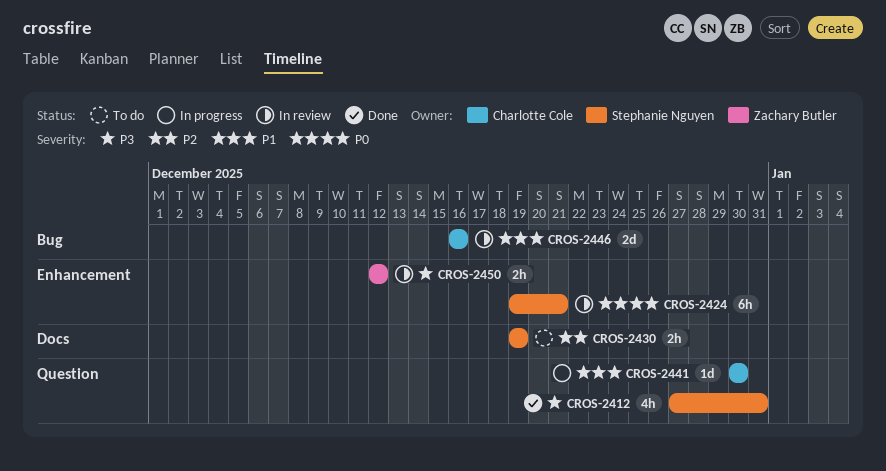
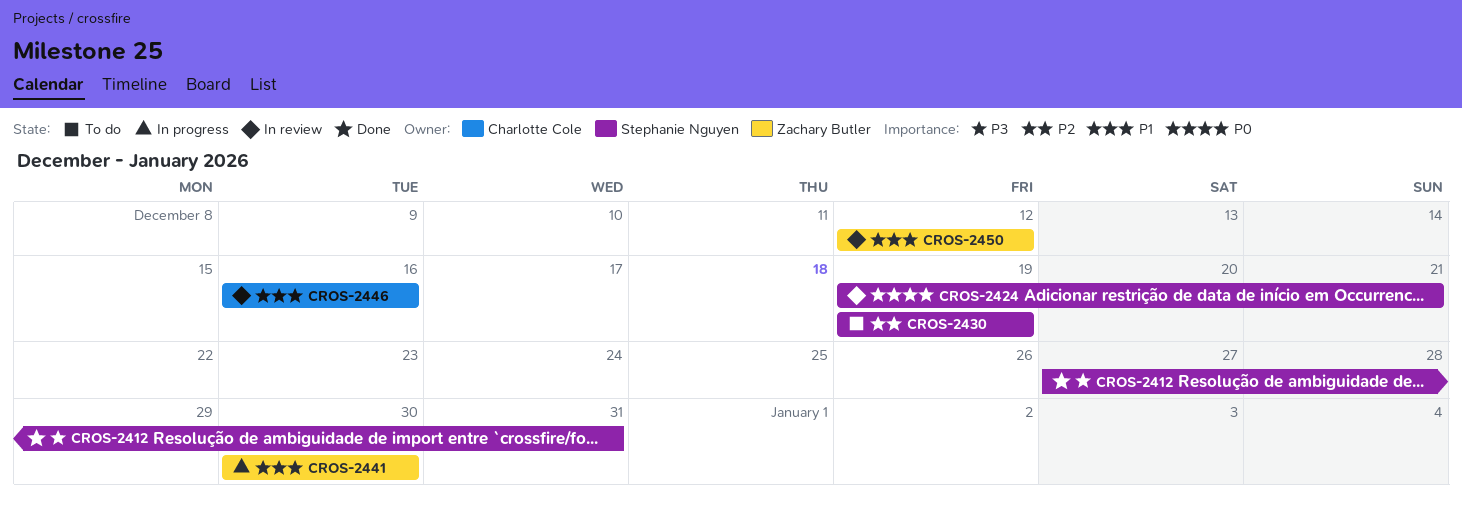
CROS-2441, owner: Charlotte Cole -> Zachary Butler
CROS-2450, priority: P3 -> P1

